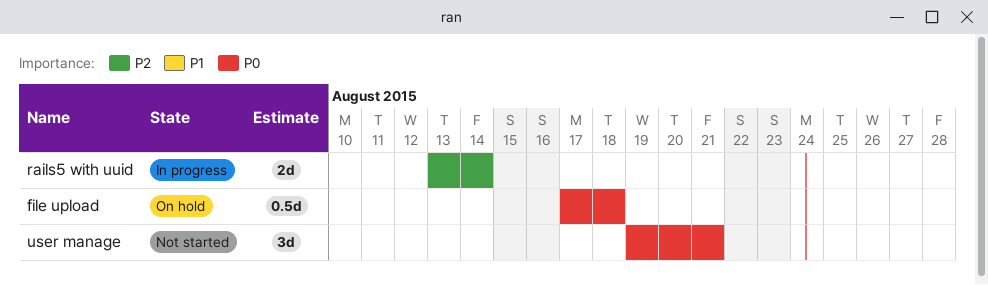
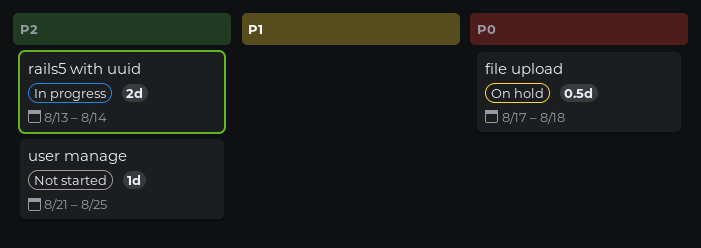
user manage, priority: P0 -> P2
user manage, estimate: 3d -> 1d
user manage, start: Aug 19 -> Aug 21
user manage, due: Aug 21 -> Aug 25

